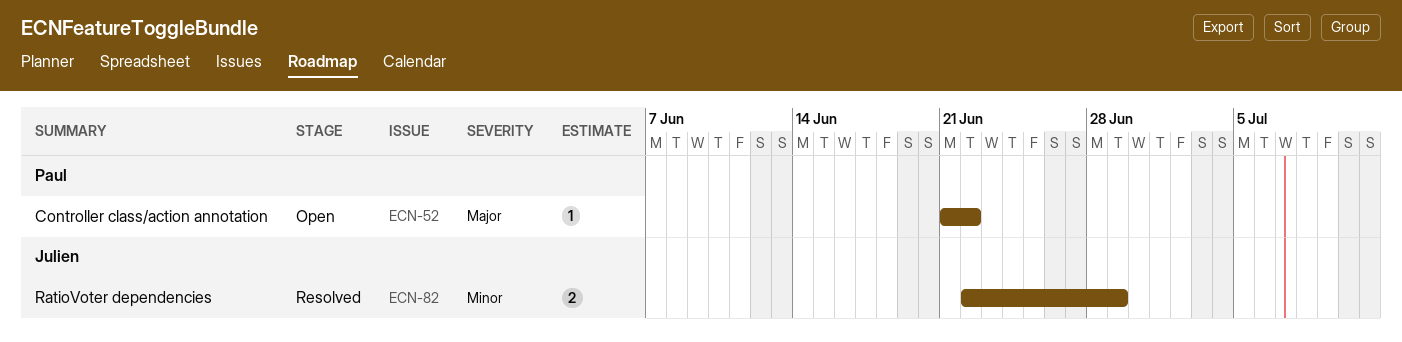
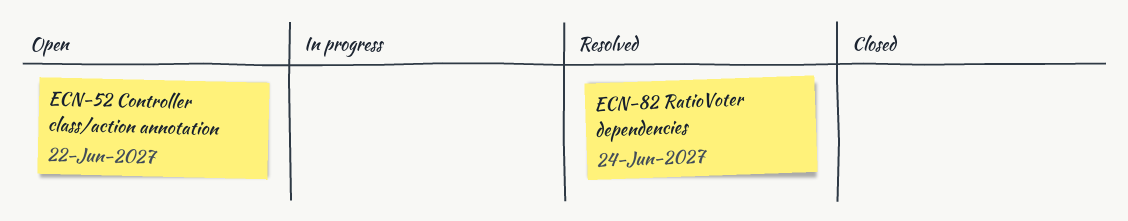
ECN-82, due: Jun 29 -> Jun 24

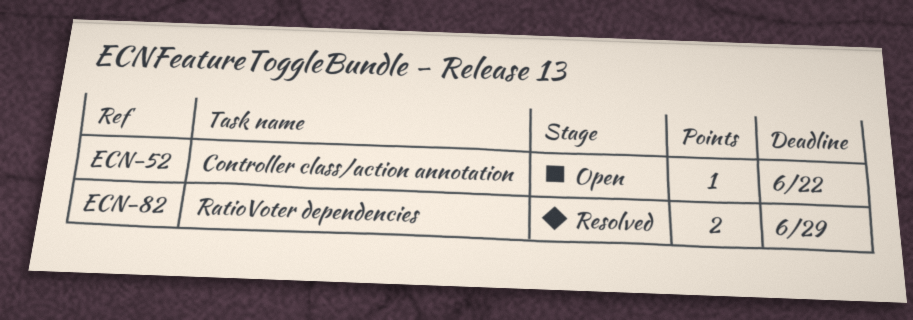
ECN-82, due: Jun 24 -> Jun 29

